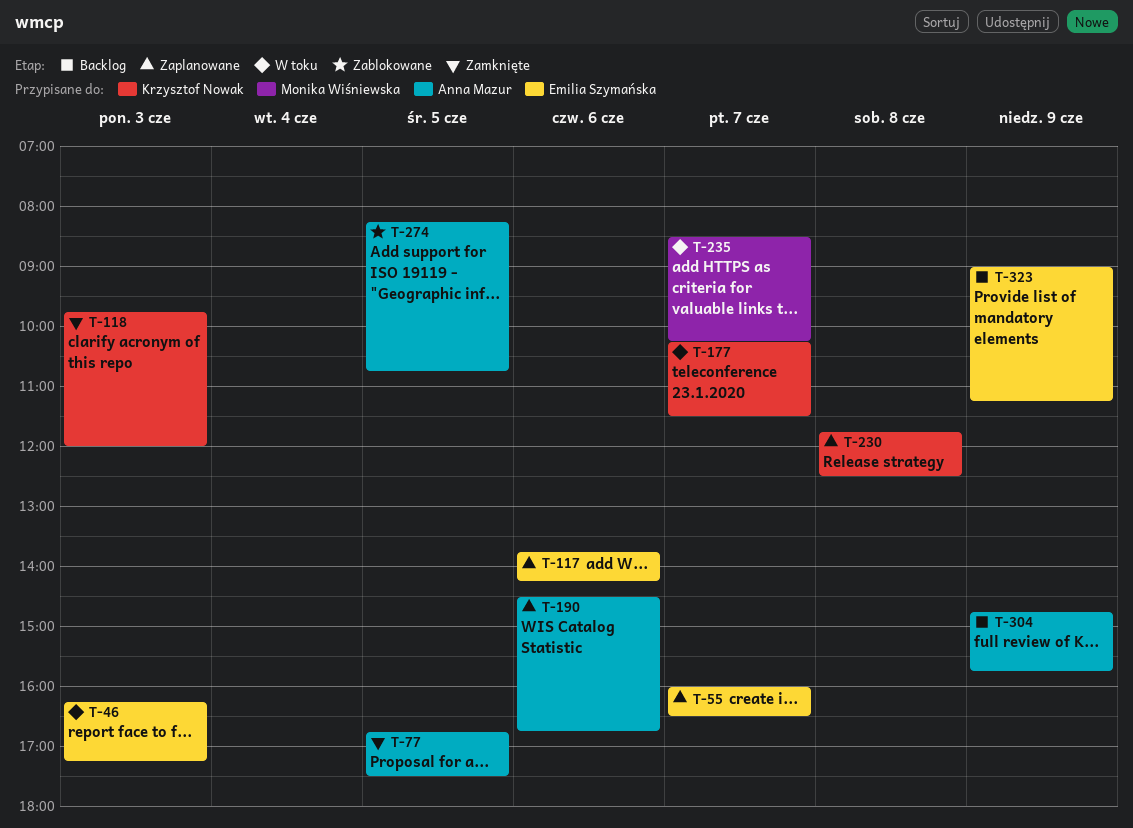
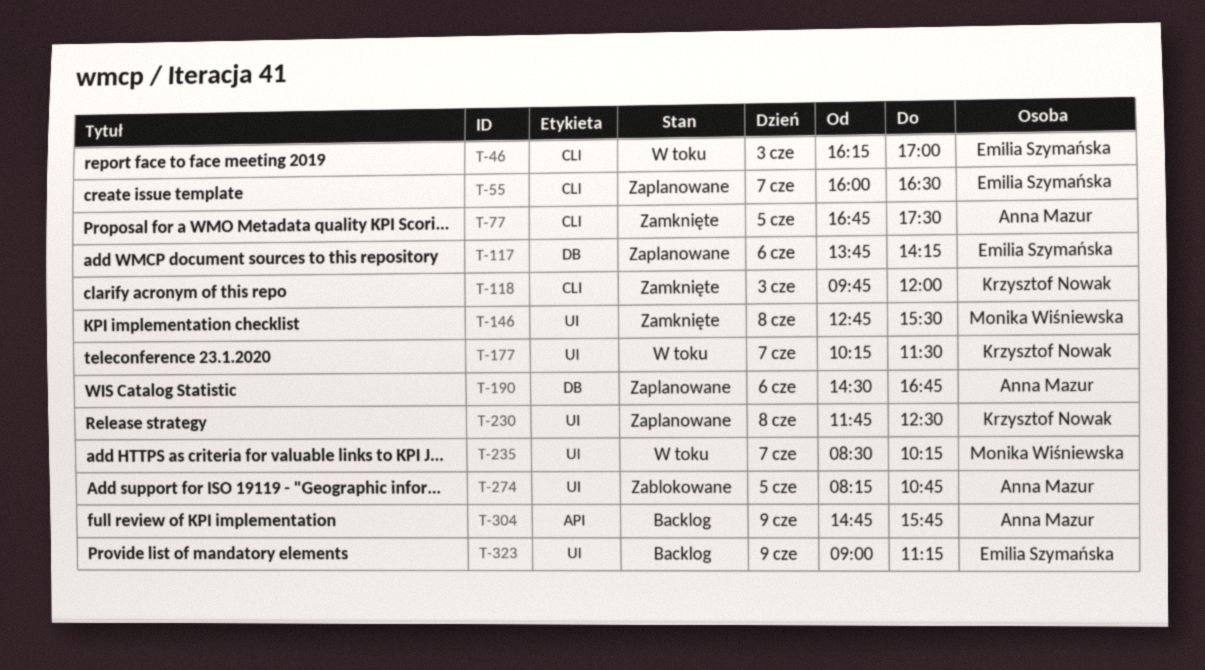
T-46, ends: 17:15 -> 17:00
T-146: none -> present

